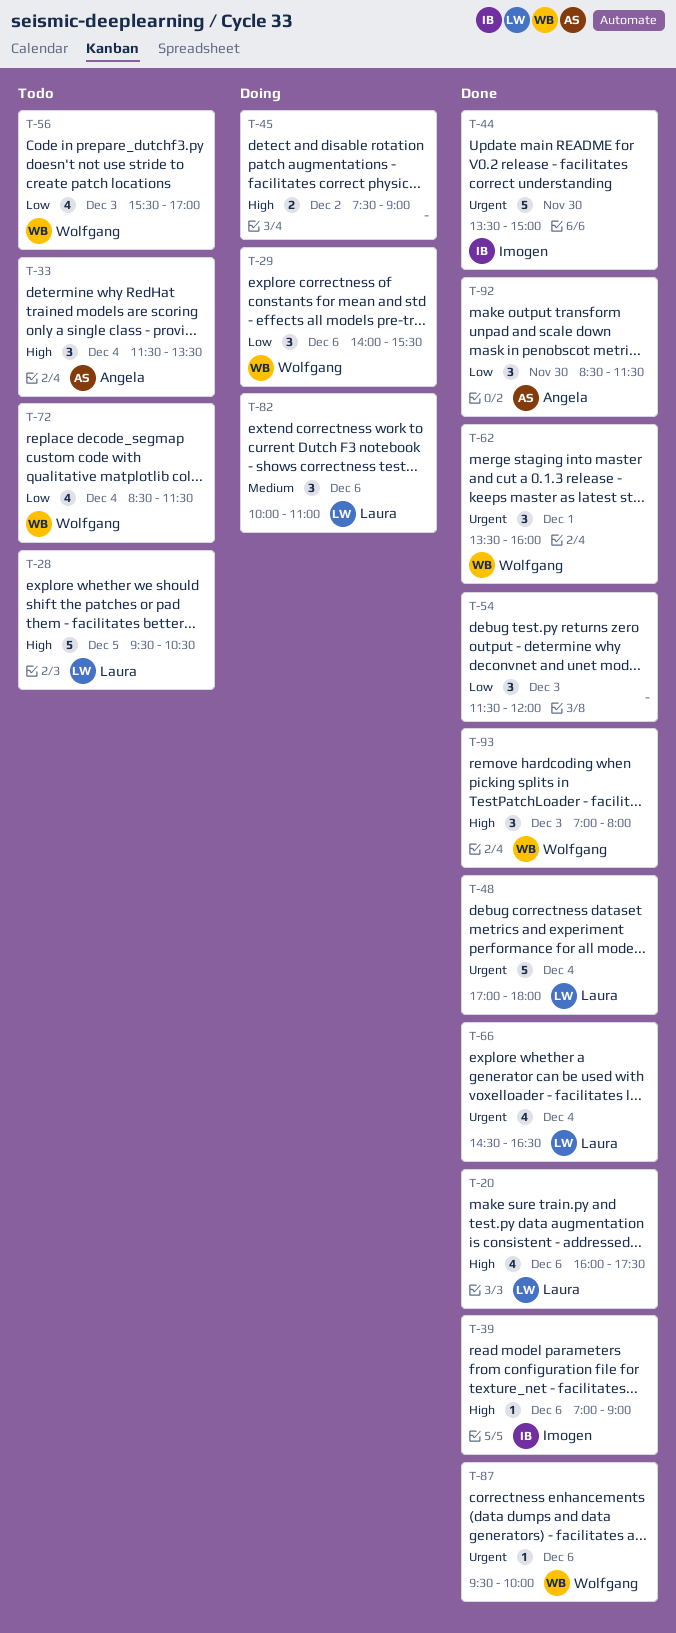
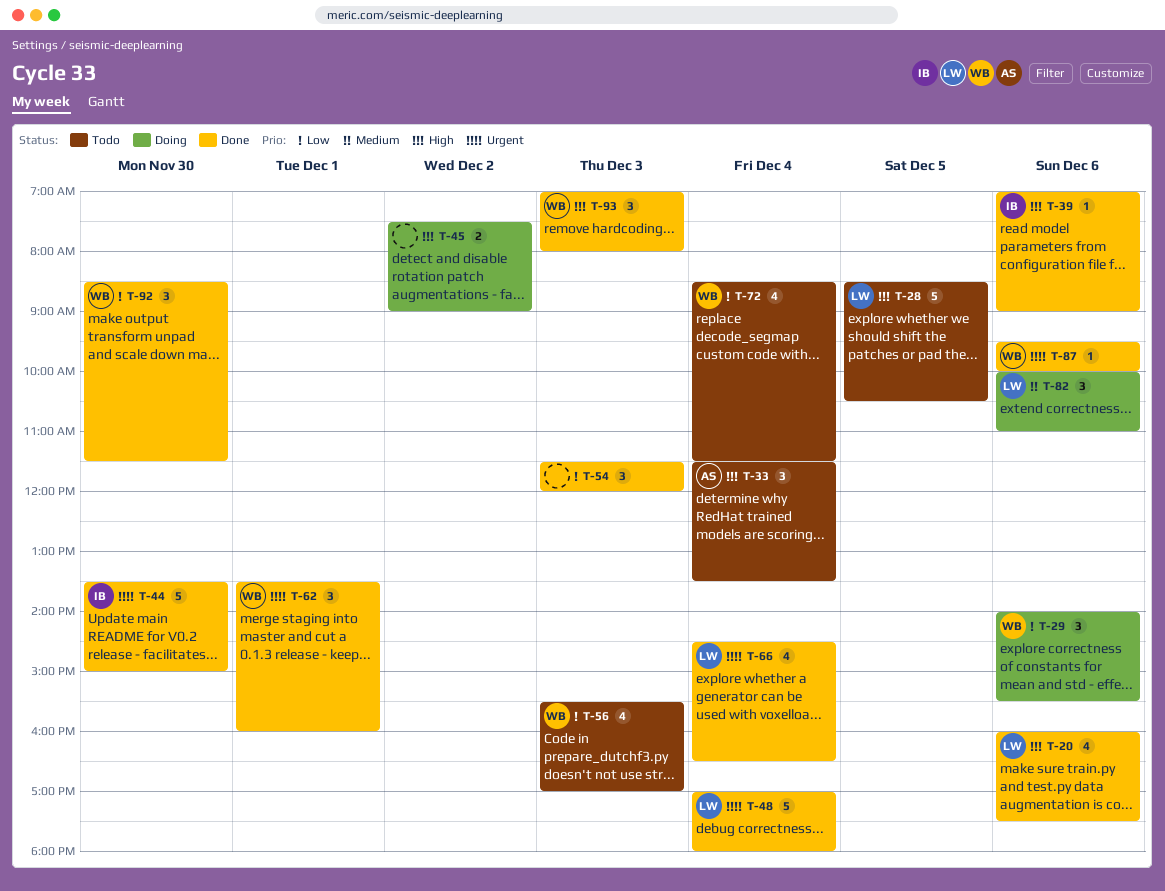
T-28, begins: 09:30 -> 08:30
T-92, owner: Angela -> Wolfgang

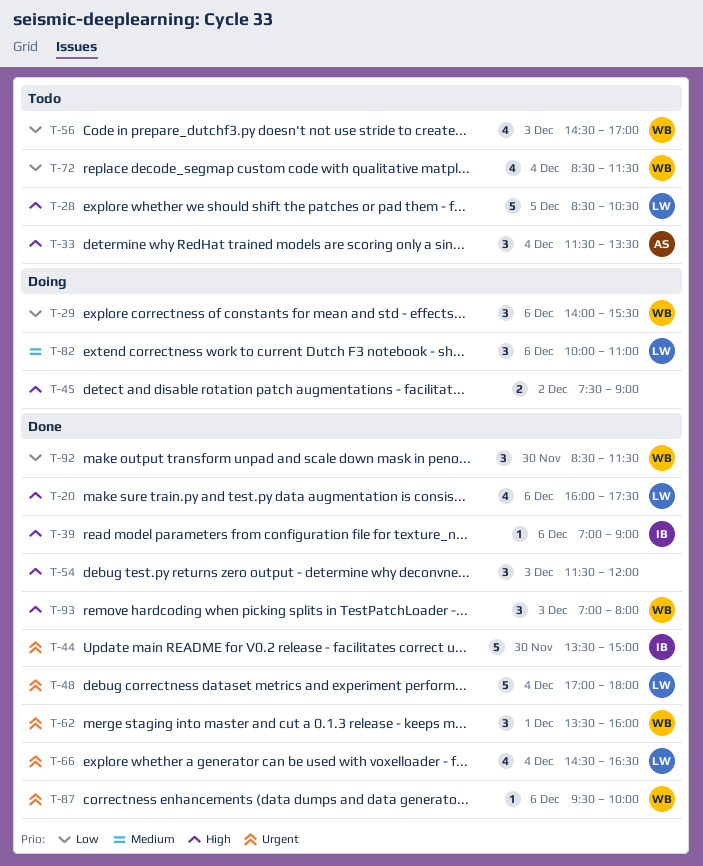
T-54, priority: Low -> High
T-56, begins: 15:30 -> 14:30

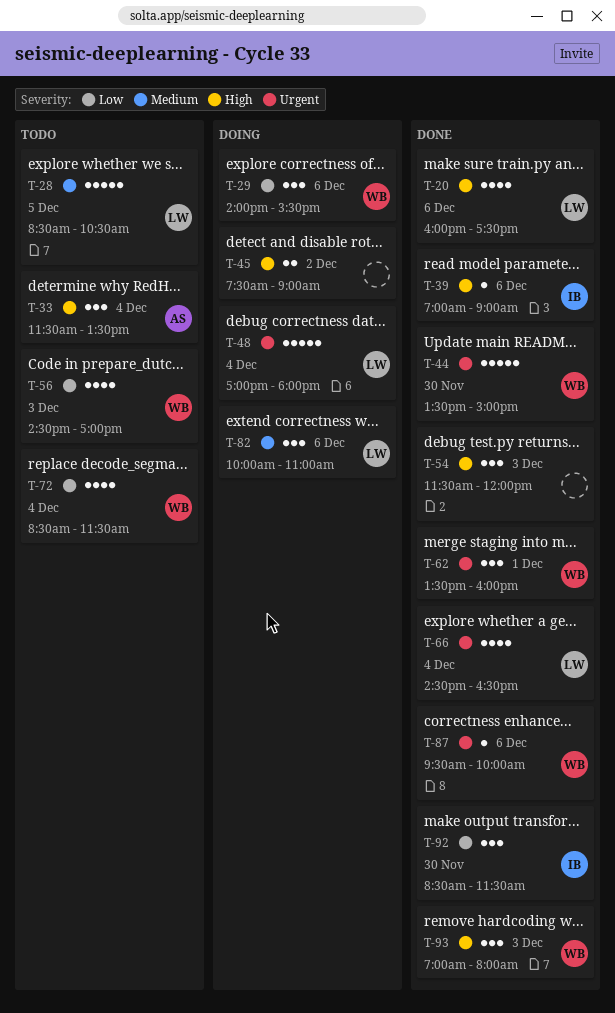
T-28, priority: High -> Medium
T-44, owner: IB -> WB
T-48, status: Done -> Doing
T-92, owner: WB -> IB

